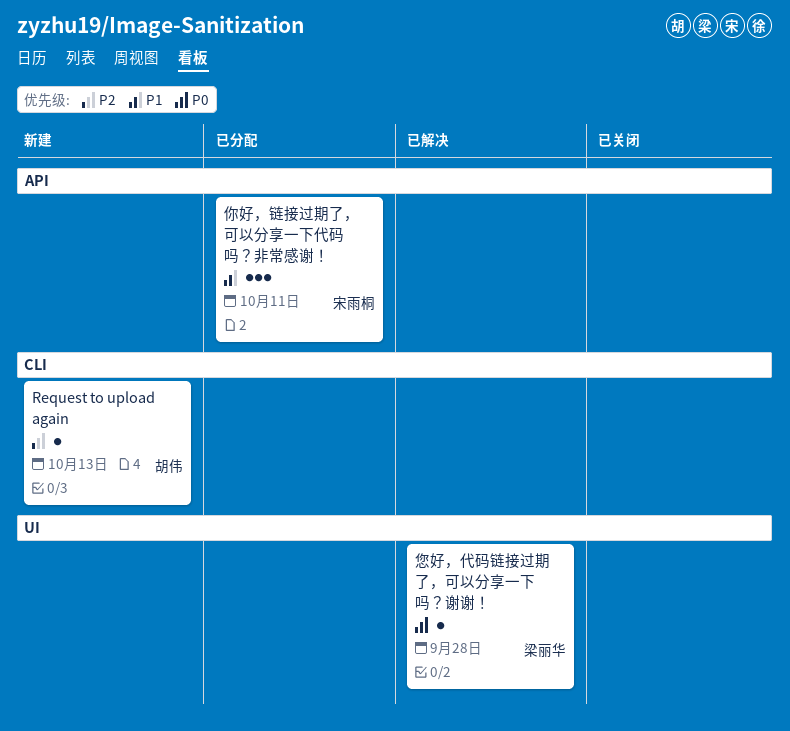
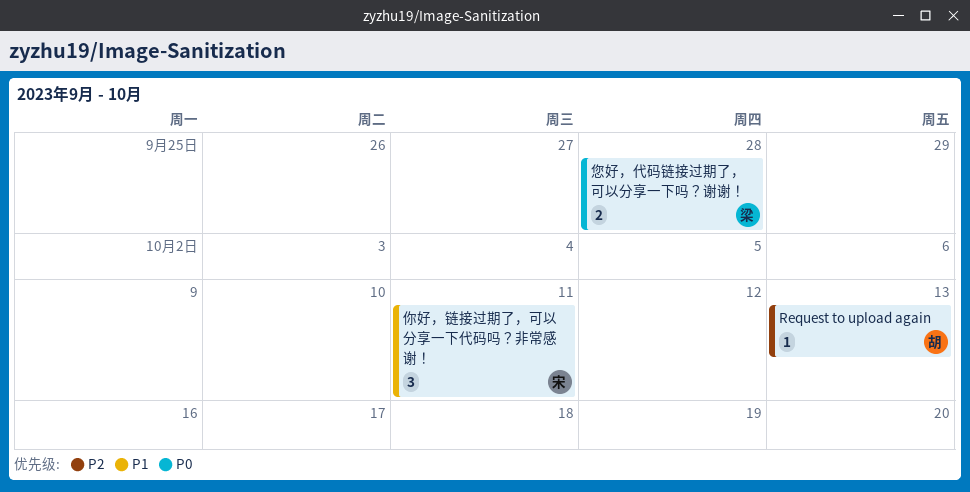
您好，代码链接过期了，可以分享一下吗？谢谢！, estimate: 1 -> 2

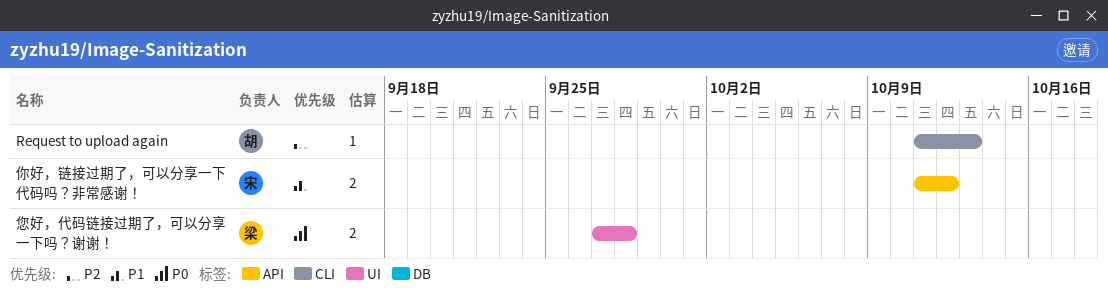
你好，链接过期了，可以分享一下代码吗？非常感谢！, estimate: 3 -> 2
你好，链接过期了，可以分享一下代码吗？非常感谢！, due: Oct 11 -> Oct 12

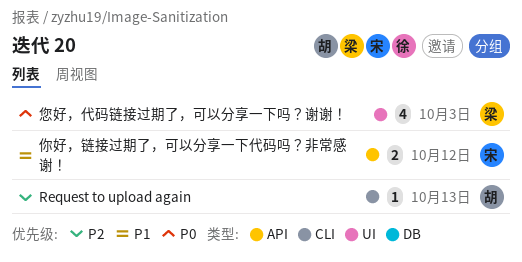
您好，代码链接过期了，可以分享一下吗？谢谢！, estimate: 2 -> 4
您好，代码链接过期了，可以分享一下吗？谢谢！, due: Sep 28 -> Oct 3

